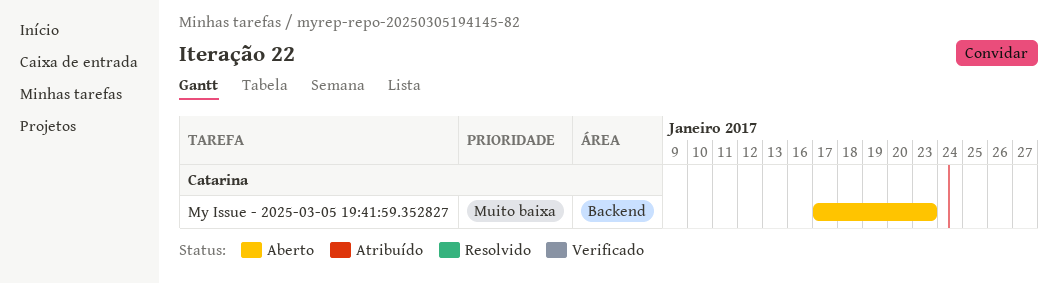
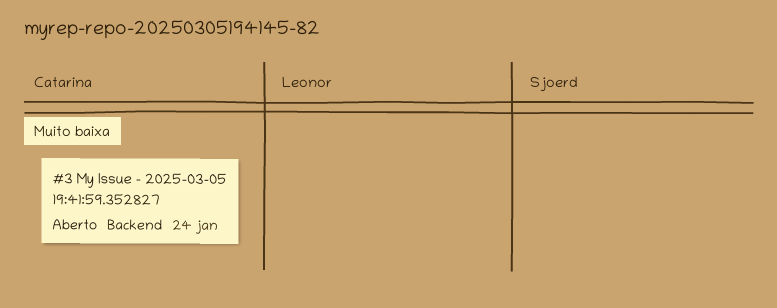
My Issue - 2025-03-05 19:41:59.352827, due: Jan 23 -> Jan 24

